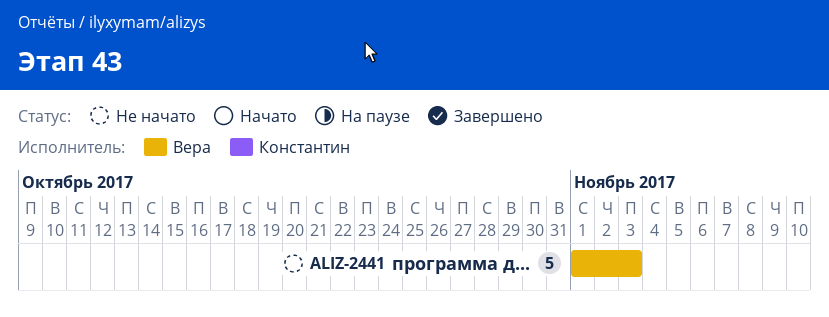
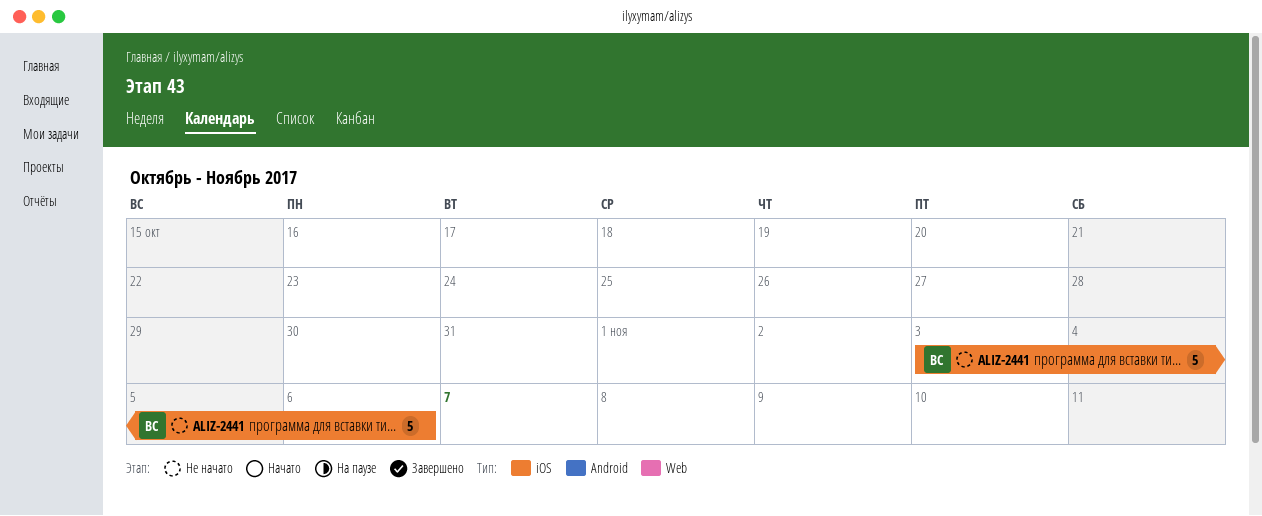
ALIZ-2441, start: Nov 1 -> Nov 3
ALIZ-2441, due: Nov 3 -> Nov 6

